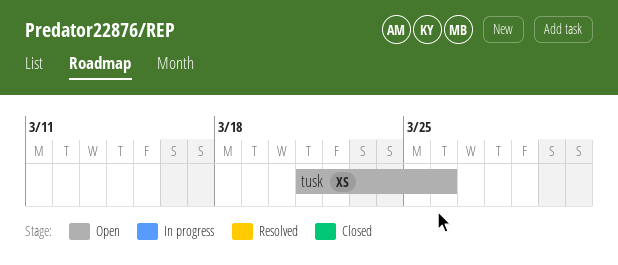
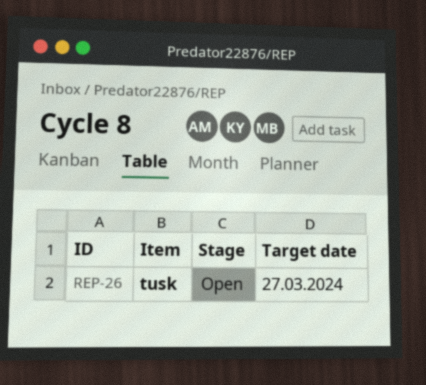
tusk, due: Mar 26 -> Mar 27

